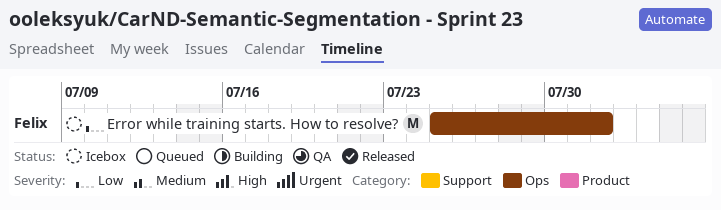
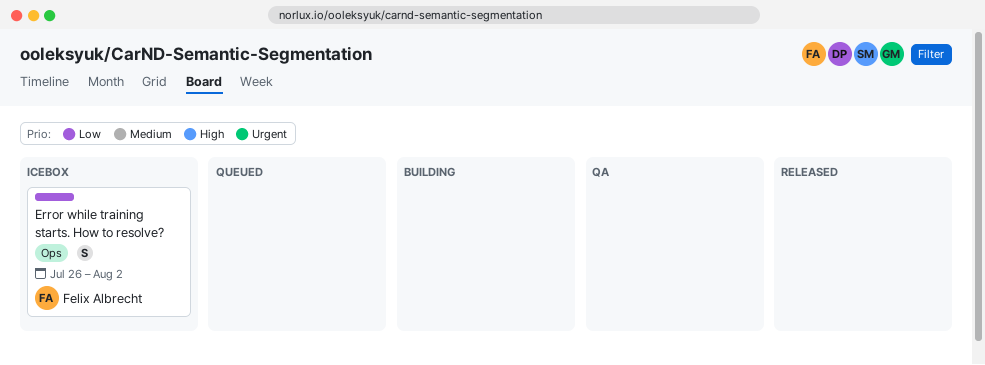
Error while training starts. How to resolve?, estimate: M -> S
Error while training starts. How to resolve?, start: Jul 25 -> Jul 26
Error while training starts. How to resolve?, due: Aug 1 -> Aug 2

